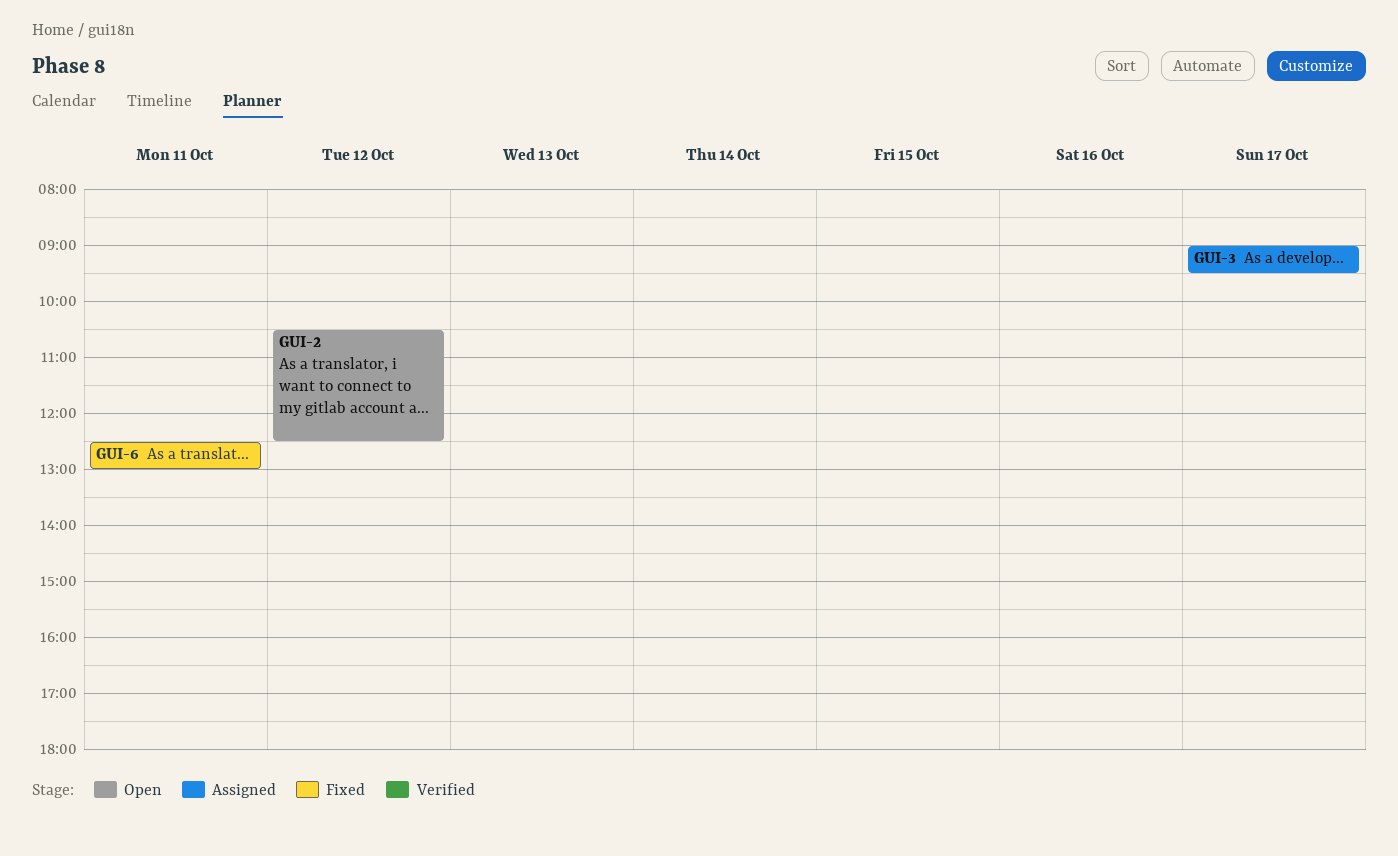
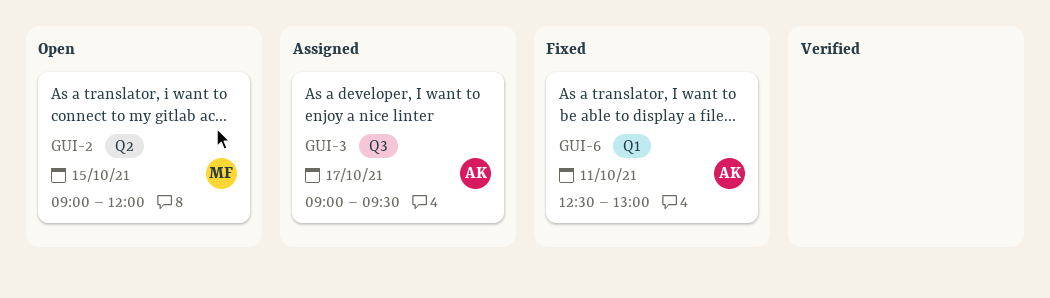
GUI-2, day: Oct 12 -> Oct 15
GUI-2, begins: 10:30 -> 09:00
GUI-2, ends: 12:30 -> 12:00

